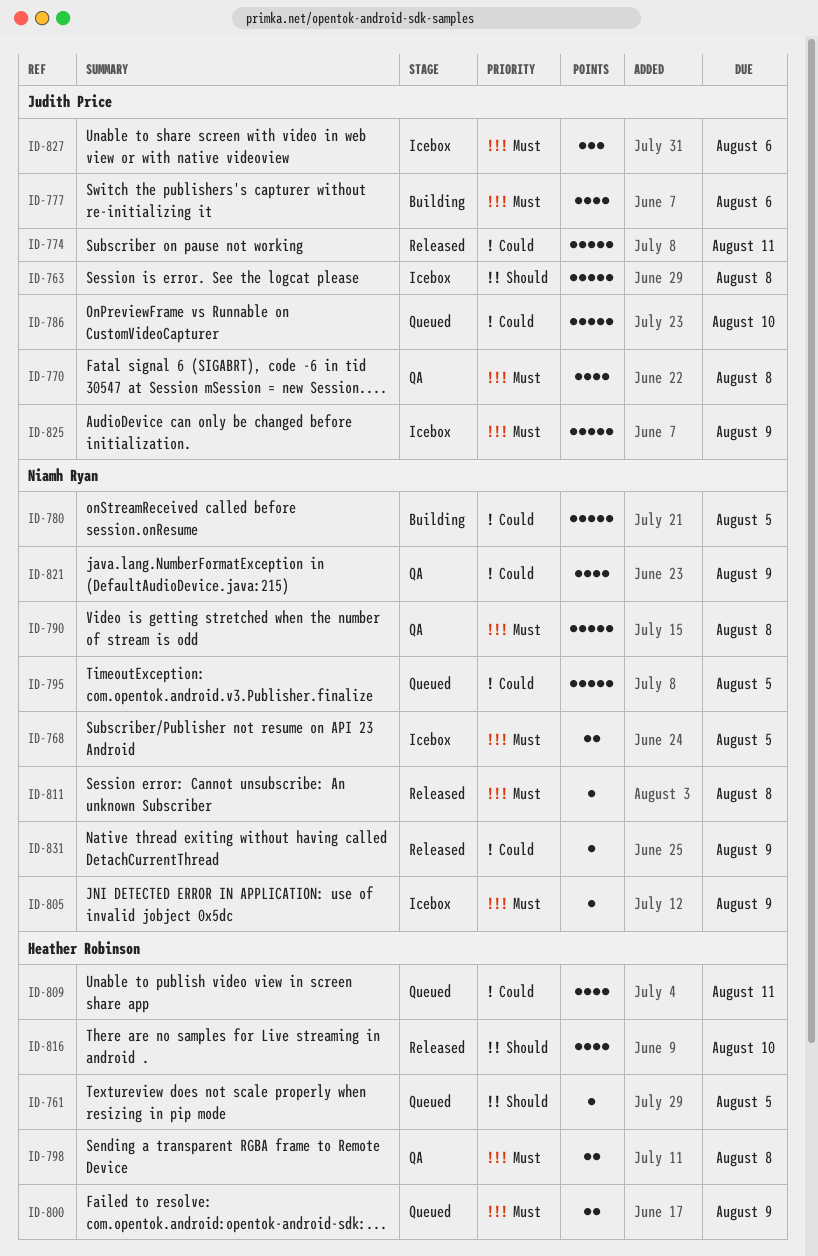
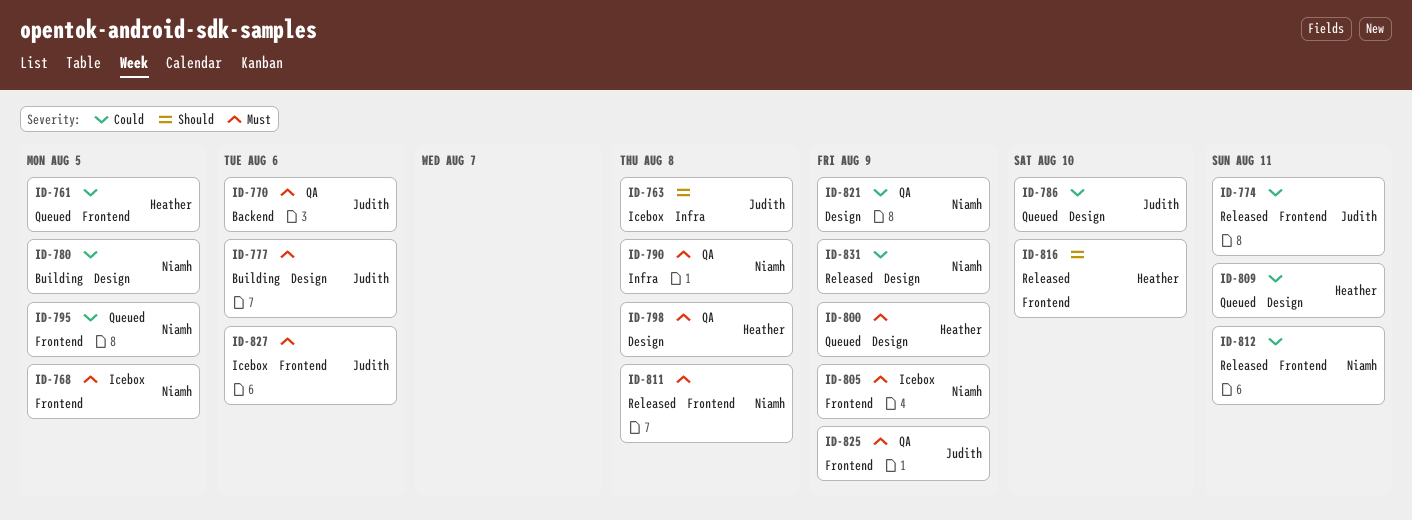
ID-761, priority: Should -> Could
ID-770, due: Aug 8 -> Aug 6
ID-812: none -> present
ID-825, status: Icebox -> QA

